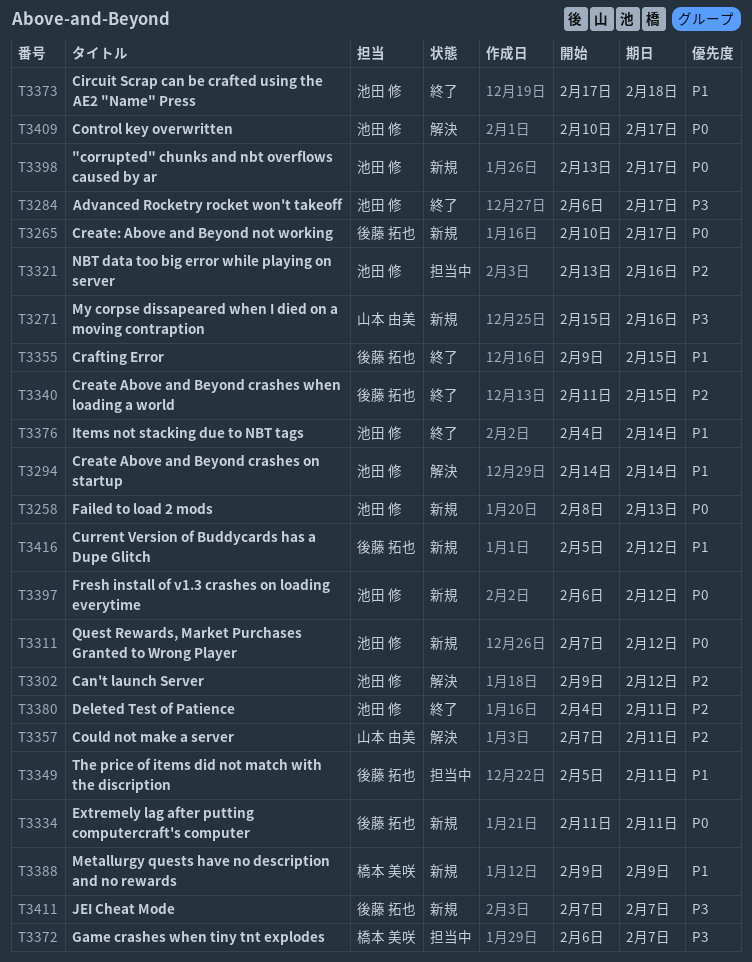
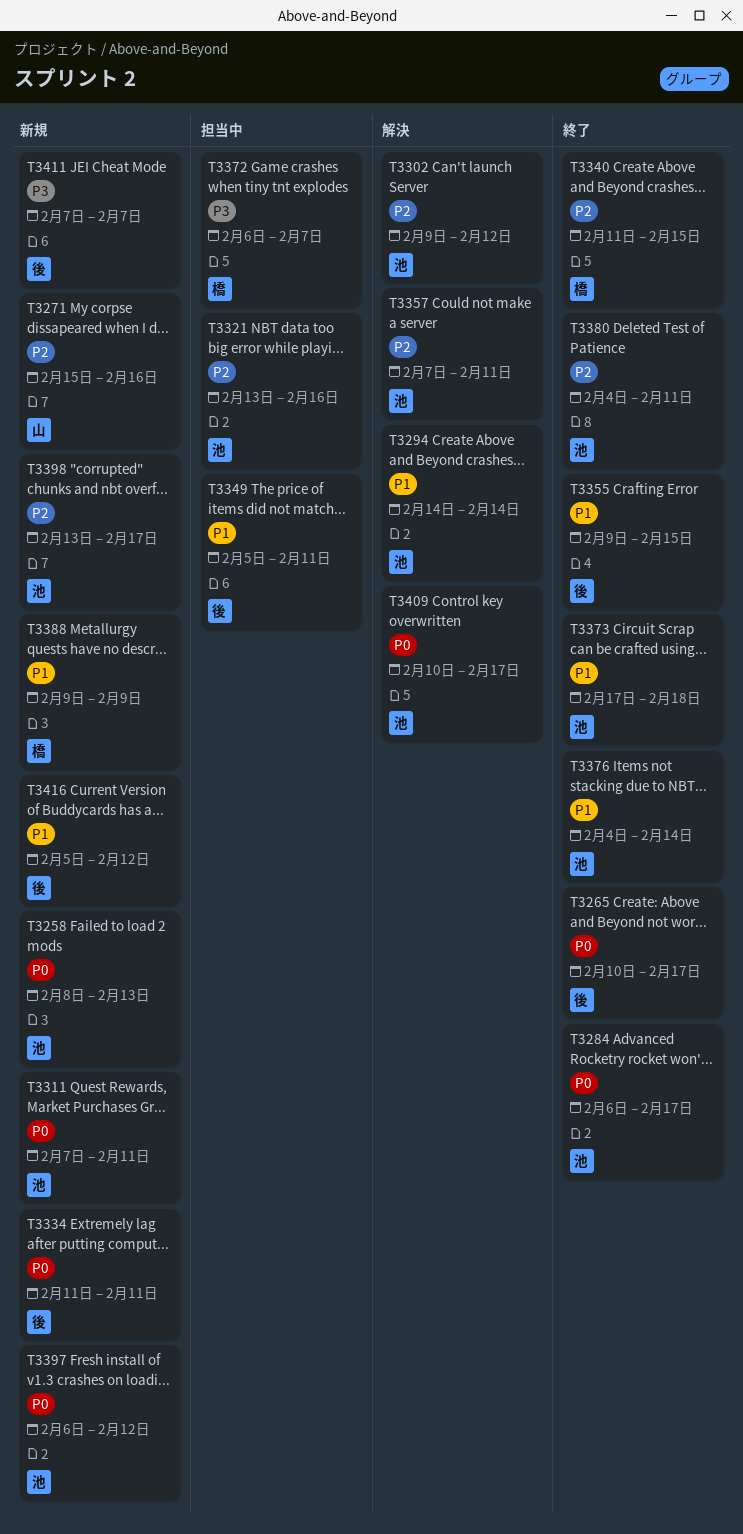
T3265, status: 新規 -> 終了
T3271, priority: P3 -> P2
T3284, priority: P3 -> P0
T3311, due: Feb 12 -> Feb 11
T3340, owner: 後藤 拓也 -> 橋本 美咲
T3357, owner: 山本 由美 -> 池田 修
T3398, priority: P0 -> P2

